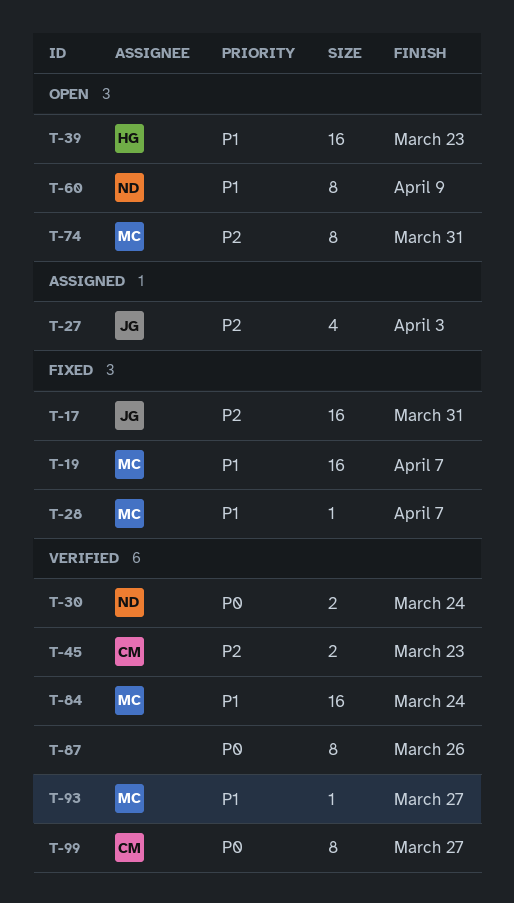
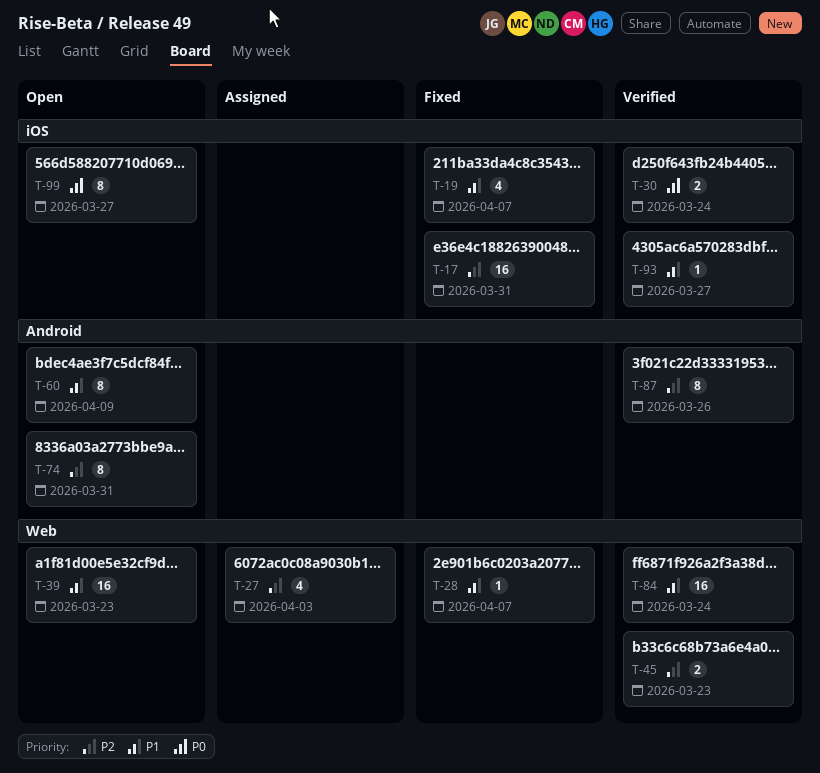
T-19, estimate: 16 -> 4
T-87, priority: P0 -> P2
T-99, status: Verified -> Open

